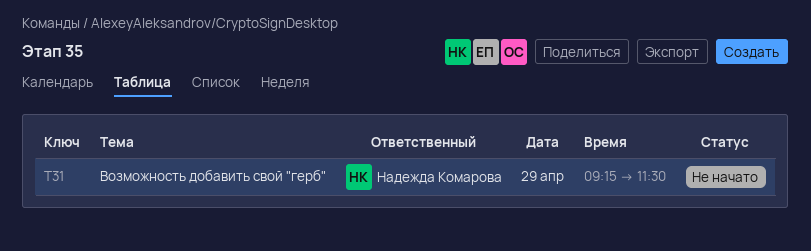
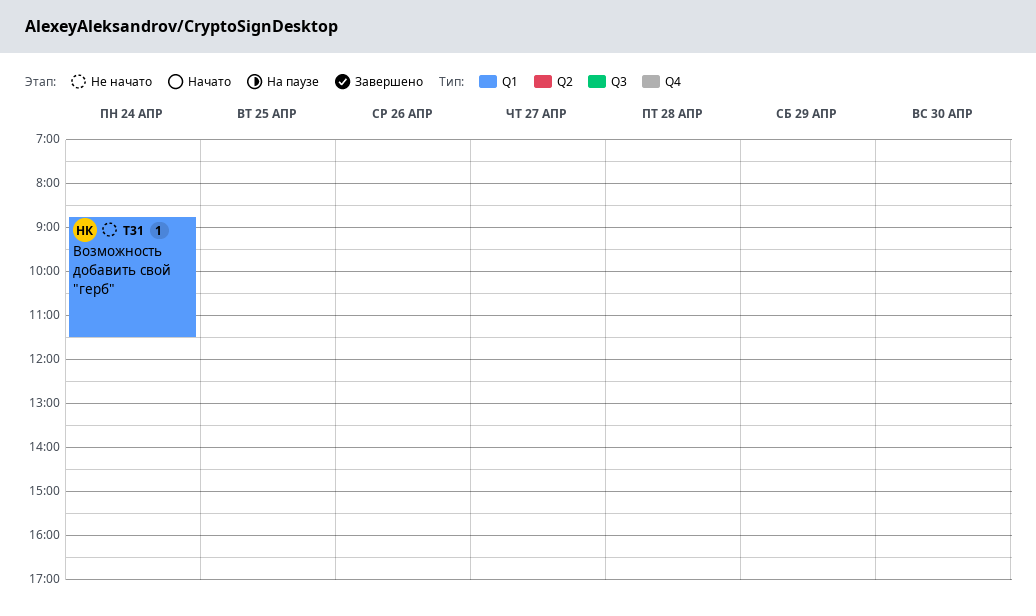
T31, day: Apr 29 -> Apr 24
T31, begins: 09:15 -> 08:45

